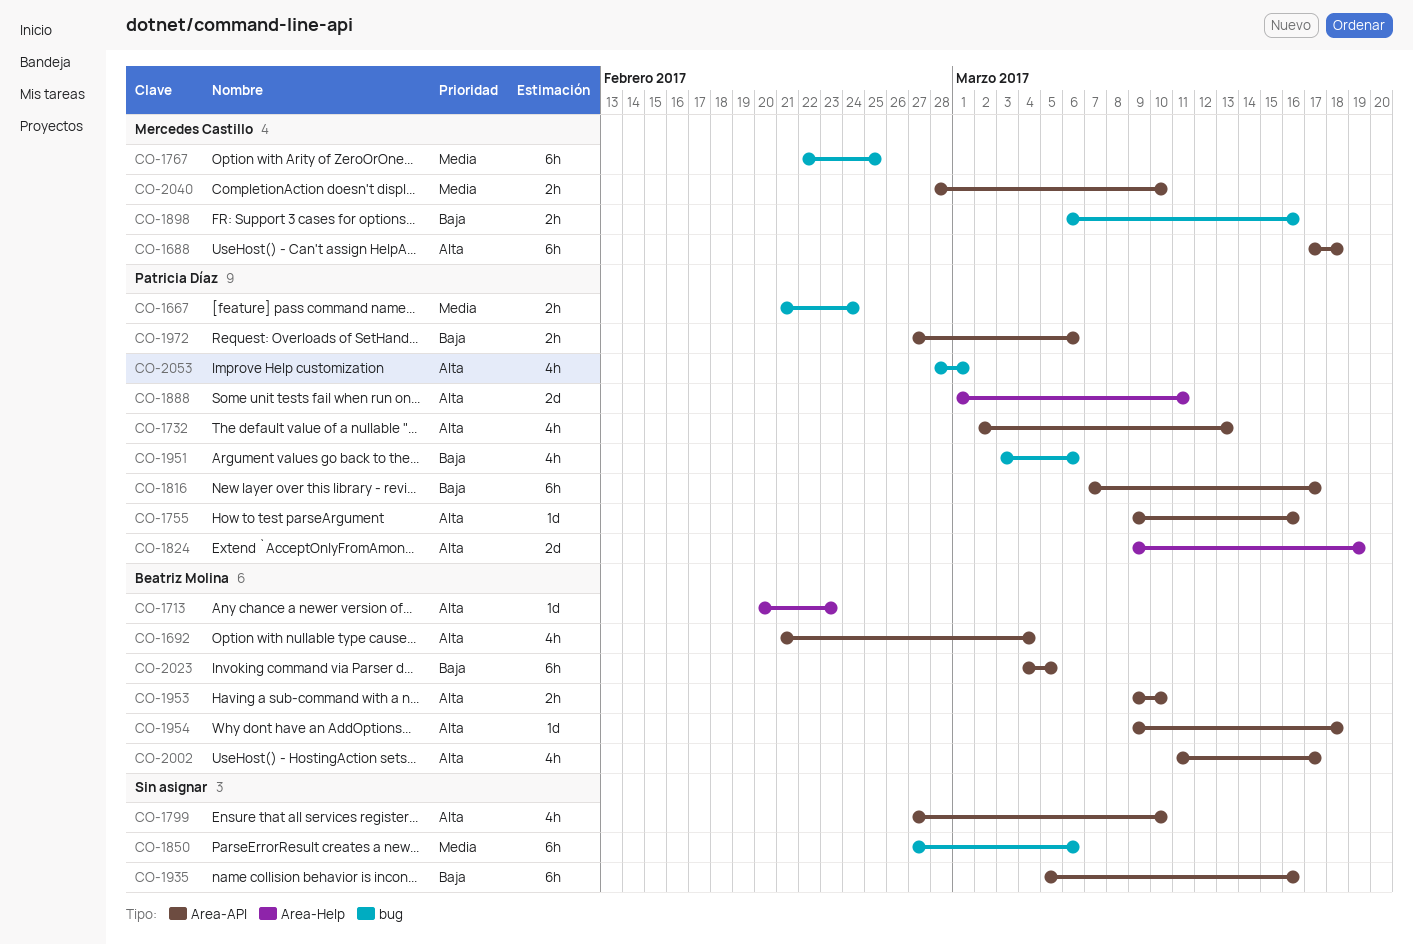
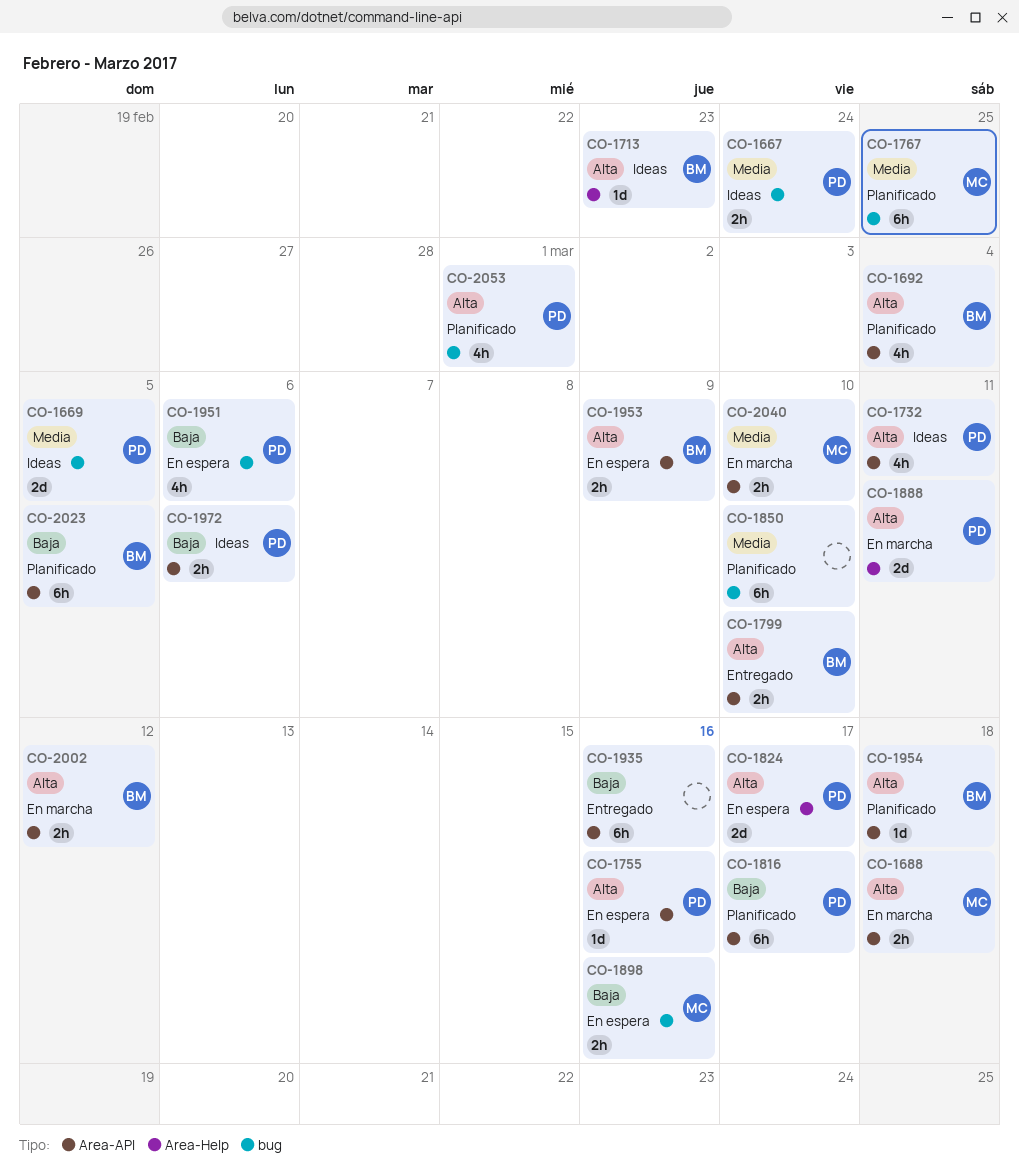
CO-1669: none -> present
CO-1688, estimate: 6h -> 2h
CO-1732, due: Mar 13 -> Mar 11
CO-1799, owner: none -> Beatriz Molina
CO-1799, estimate: 4h -> 2h
CO-1824, due: Mar 19 -> Mar 17
CO-1850, due: Mar 6 -> Mar 10
CO-1953, due: Mar 10 -> Mar 9
CO-2002, estimate: 4h -> 2h
CO-2002, due: Mar 17 -> Mar 12

